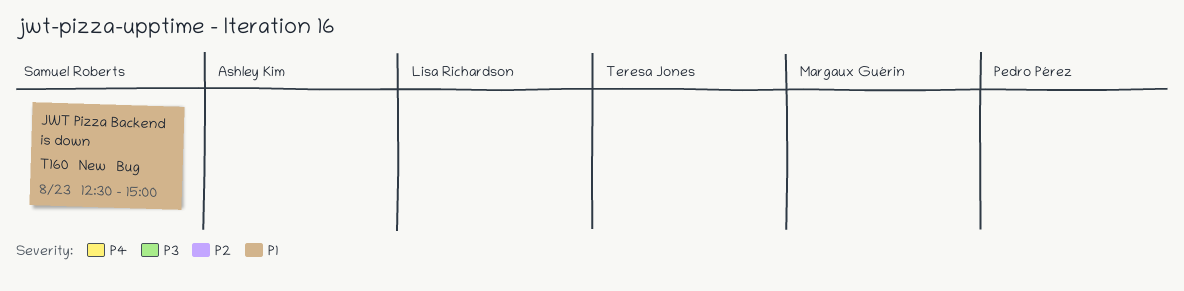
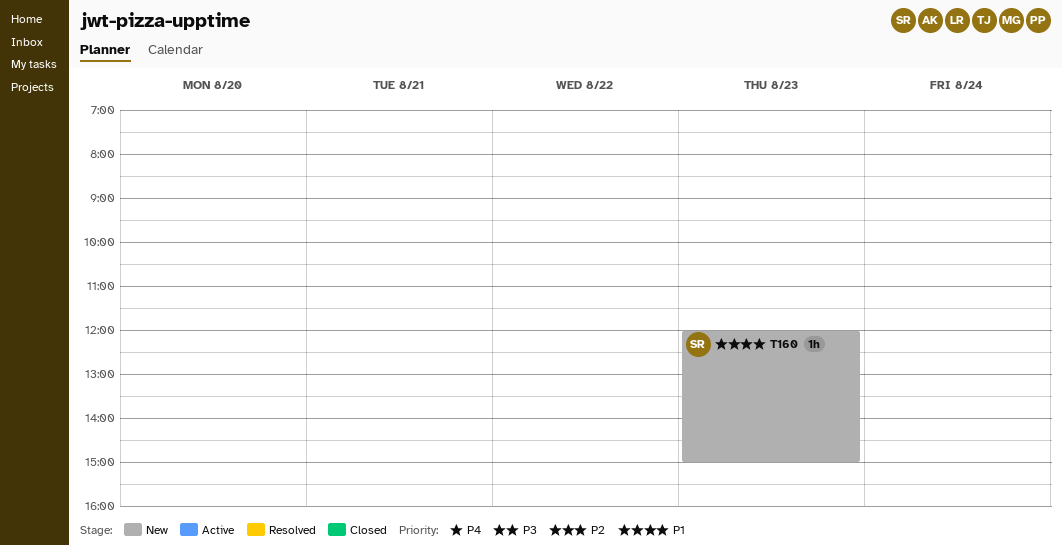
T160, begins: 12:30 -> 12:00

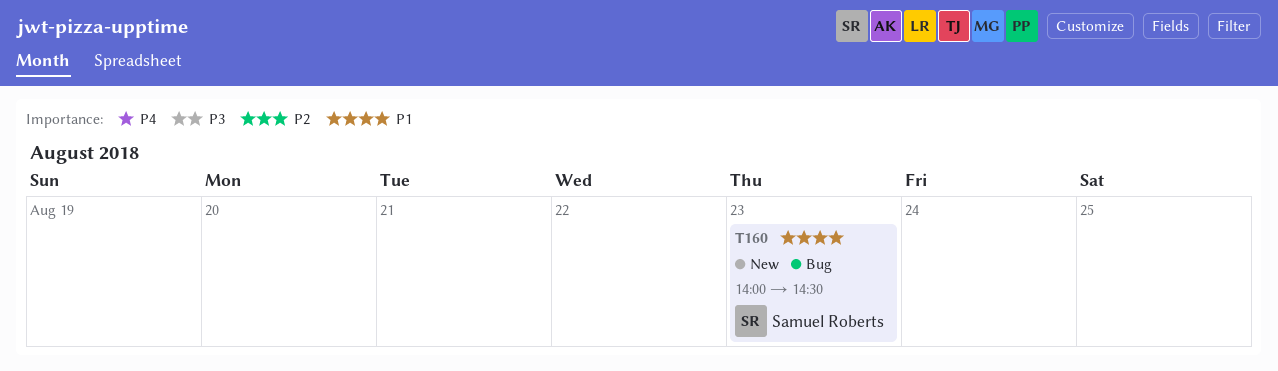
T160, begins: 12:00 -> 14:00
T160, ends: 15:00 -> 14:30

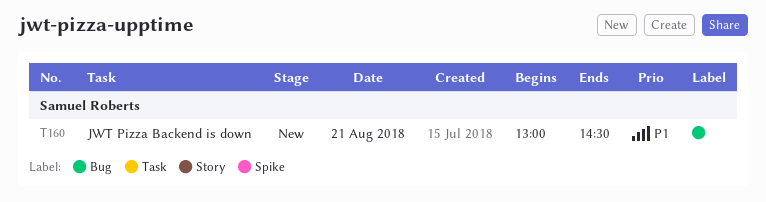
T160, day: Aug 23 -> Aug 21
T160, begins: 14:00 -> 13:00

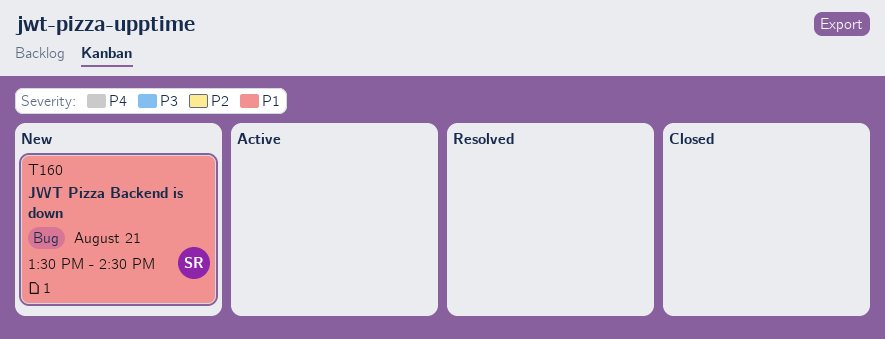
T160, begins: 13:00 -> 13:30

